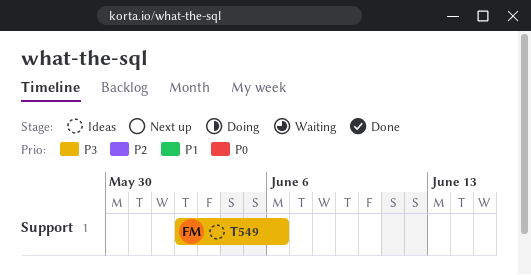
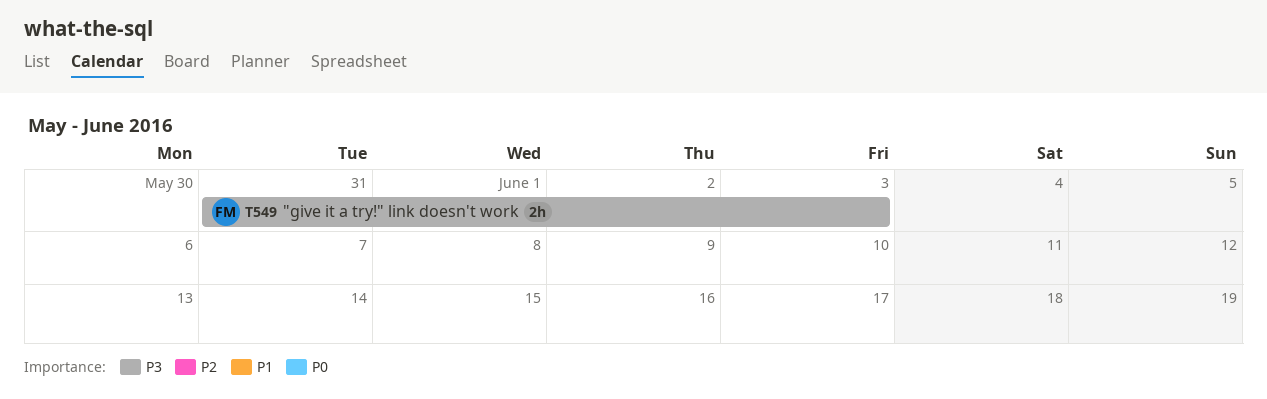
T549, start: Jun 2 -> May 31
T549, due: Jun 6 -> Jun 3

